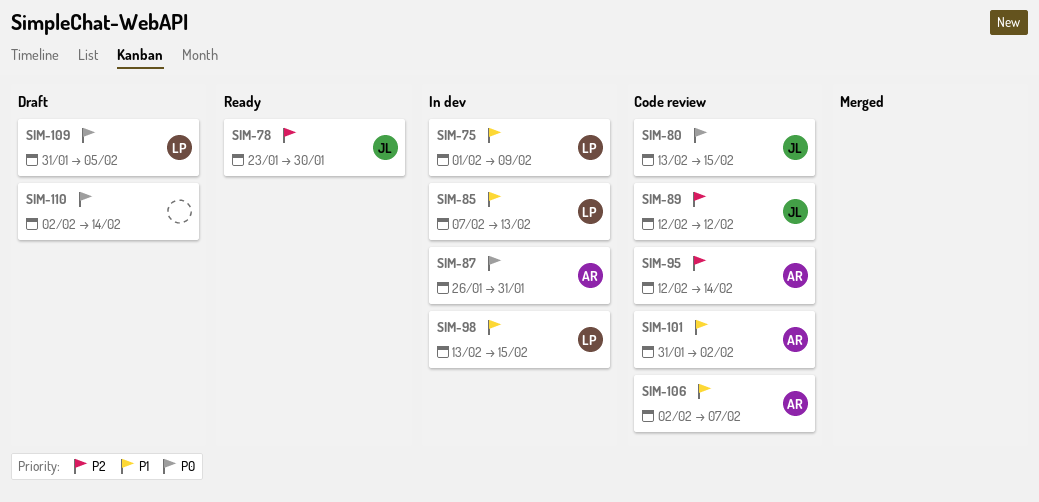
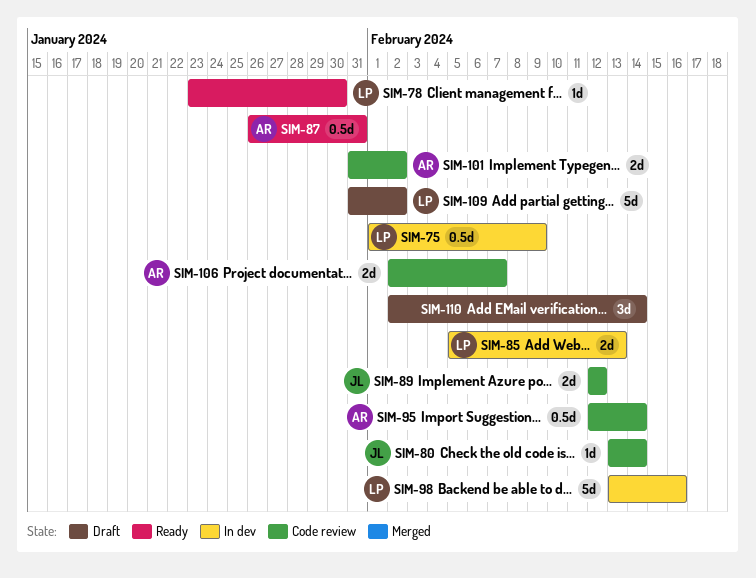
SIM-78, owner: JL -> LP
SIM-80, due: Feb 15 -> Feb 14
SIM-85, start: Feb 7 -> Feb 5
SIM-87, status: In dev -> Ready
SIM-98, due: Feb 15 -> Feb 16
SIM-109, due: Feb 5 -> Feb 2

